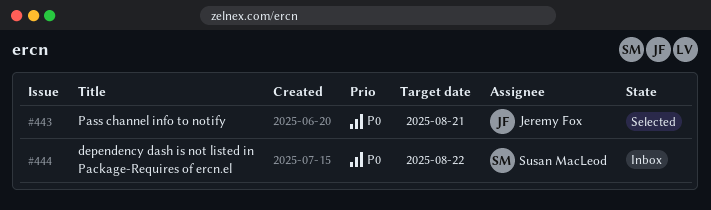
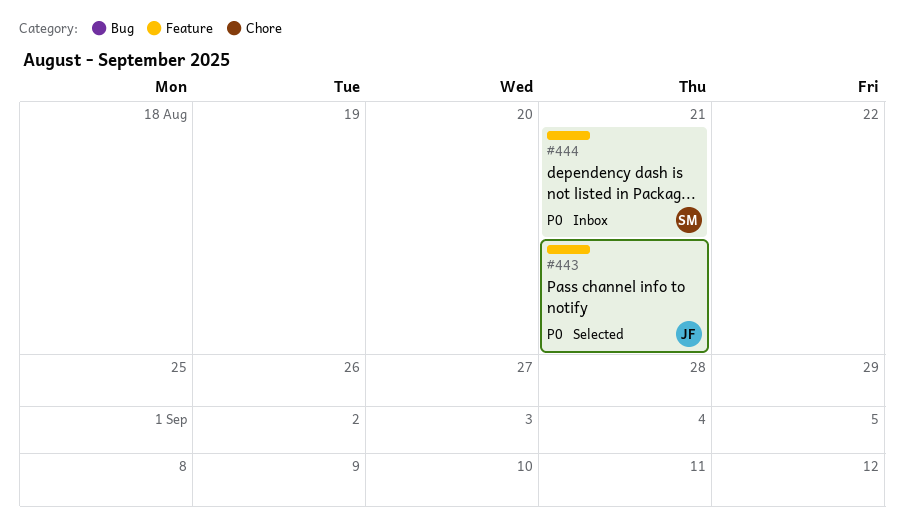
#444, due: Aug 22 -> Aug 21

